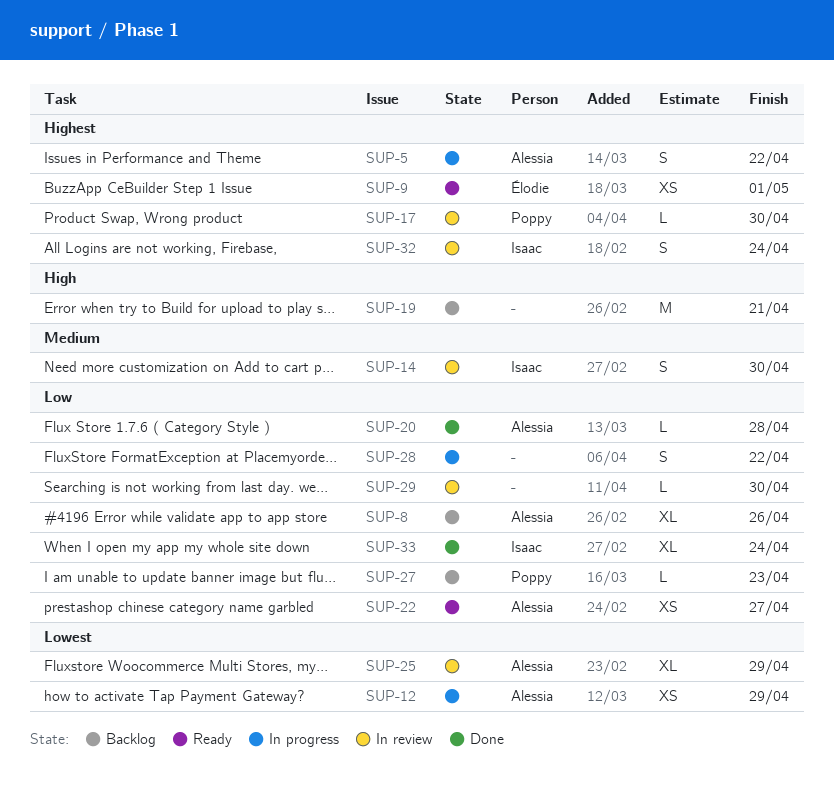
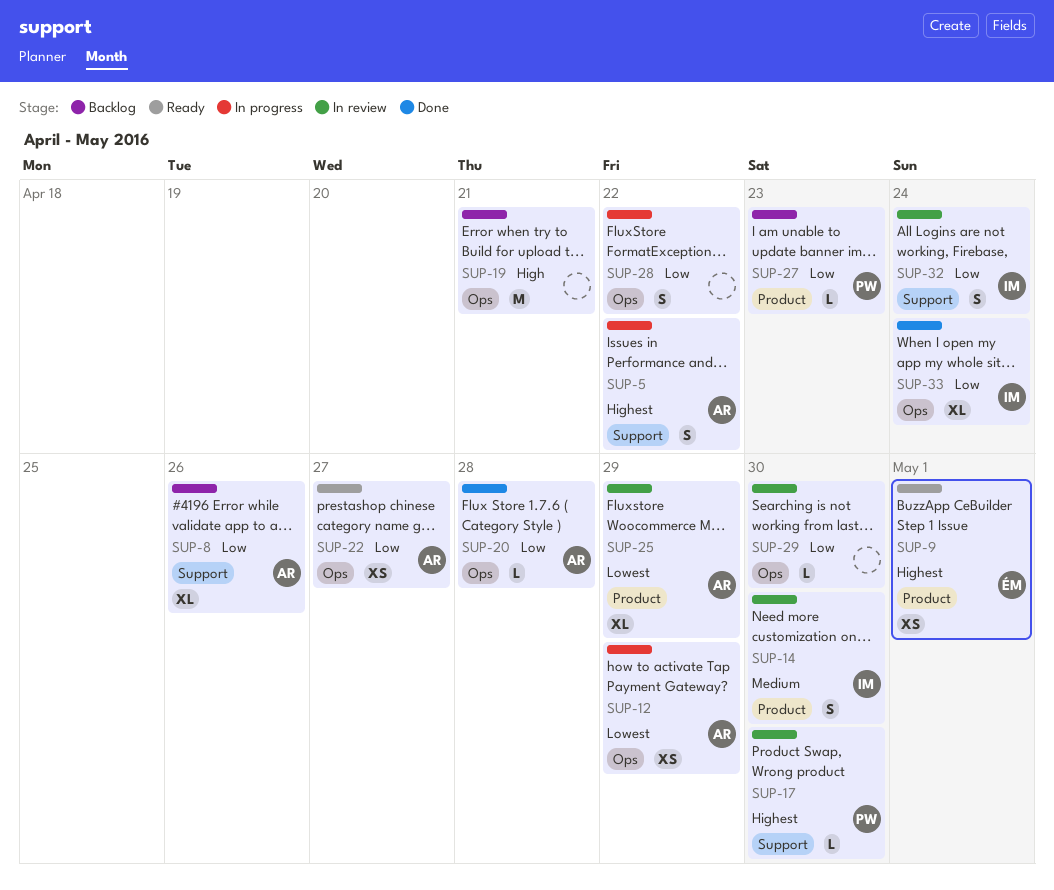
SUP-32, priority: Highest -> Low

